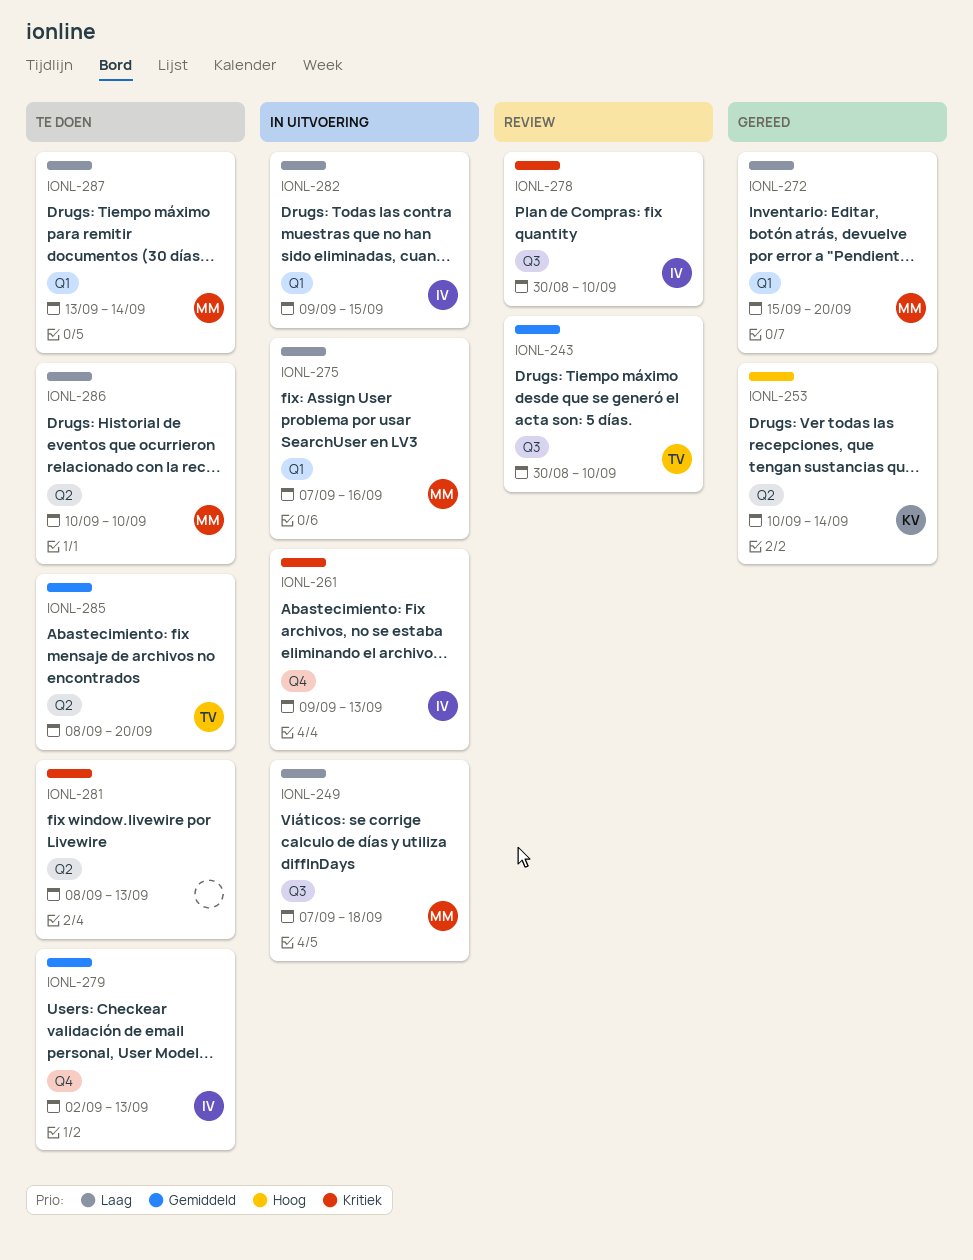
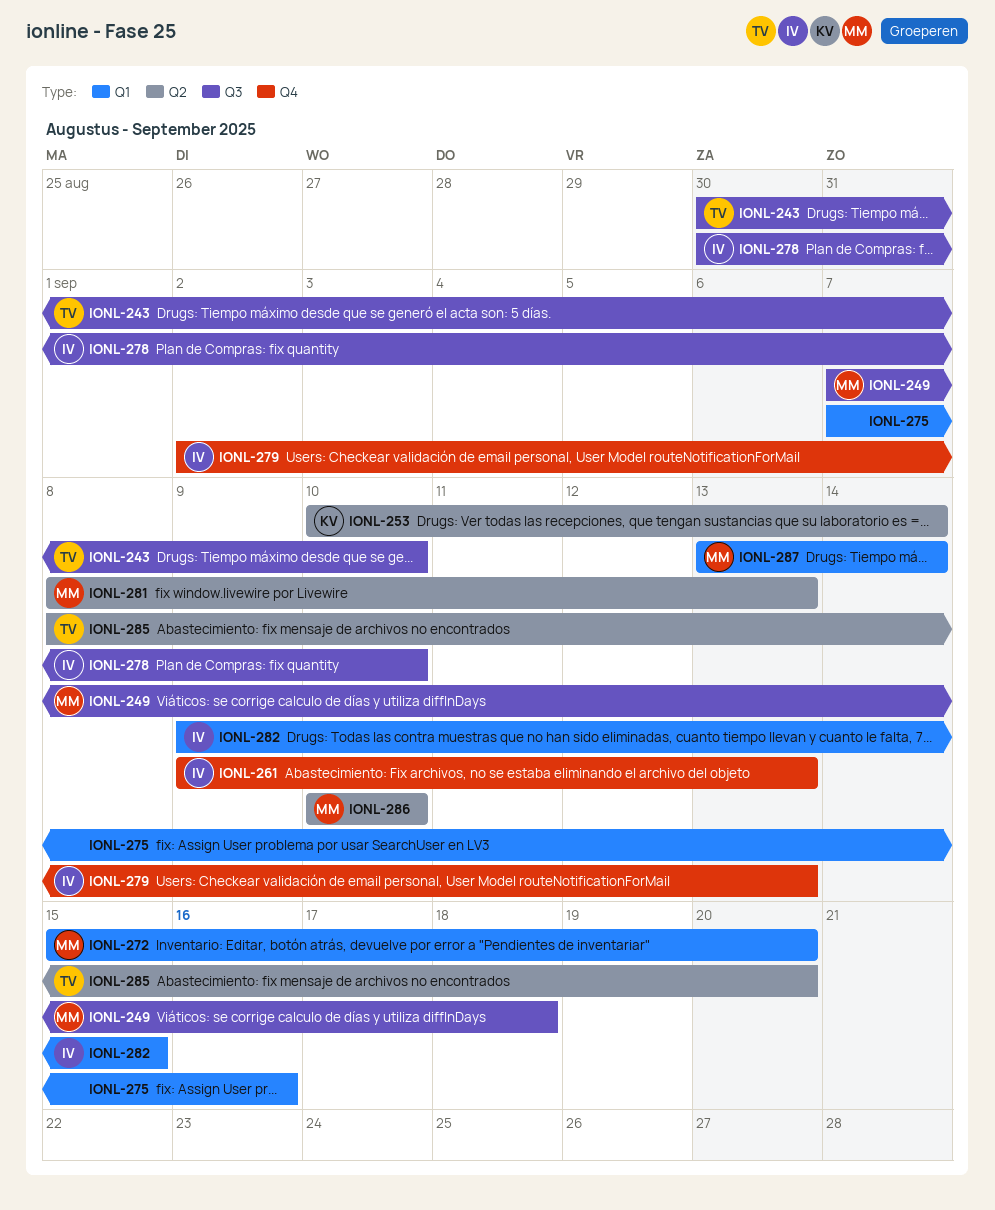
IONL-275, owner: MM -> none
IONL-281, owner: none -> MM

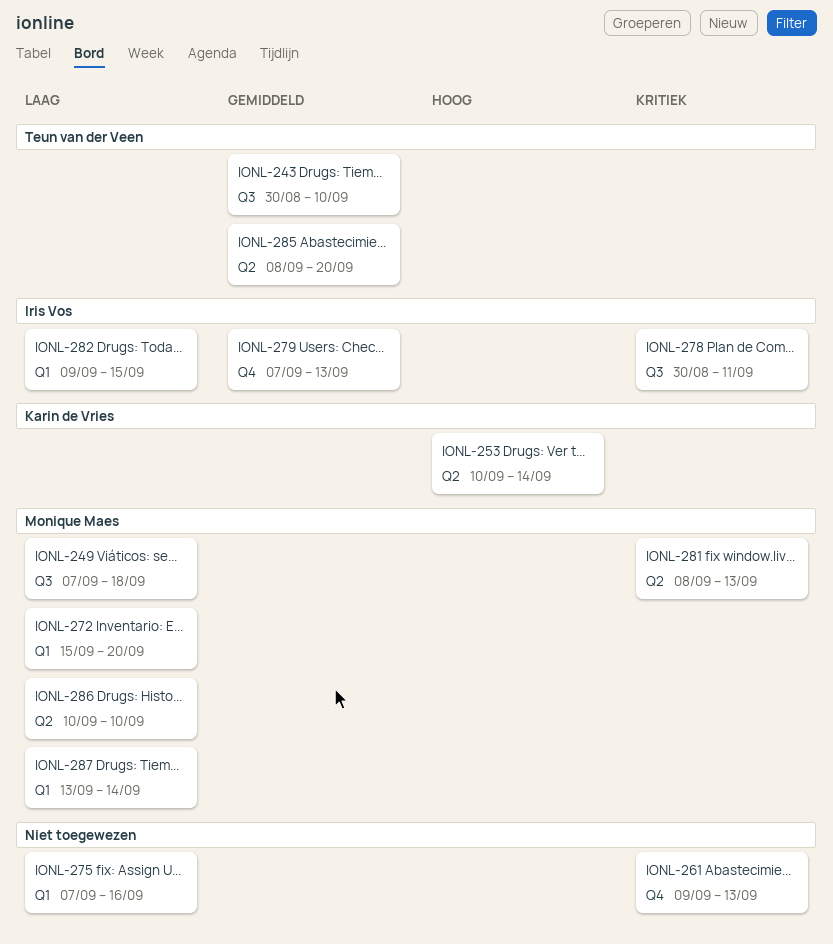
IONL-261, owner: Iris Vos -> none
IONL-278, due: Sep 10 -> Sep 11
IONL-279, start: Sep 2 -> Sep 7

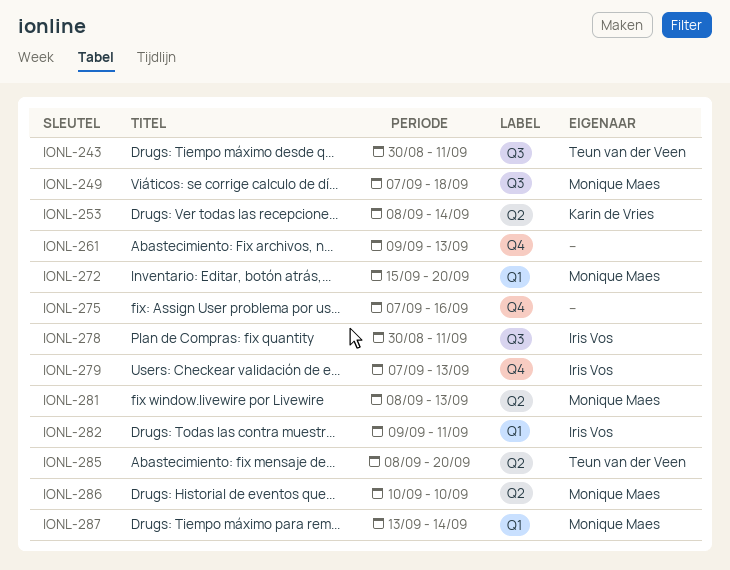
IONL-243, due: Sep 10 -> Sep 11
IONL-253, start: Sep 10 -> Sep 8
IONL-275, label: Q1 -> Q4
IONL-282, due: Sep 15 -> Sep 11

